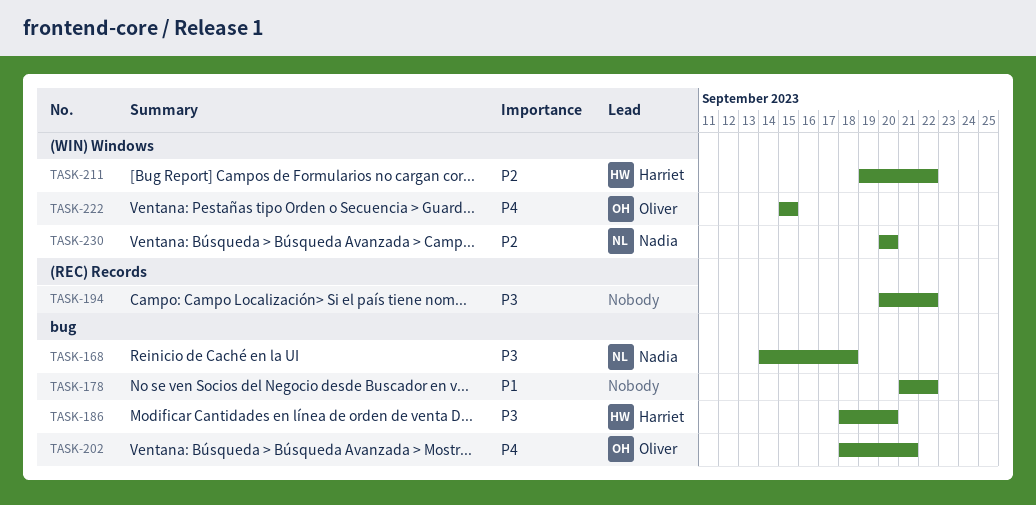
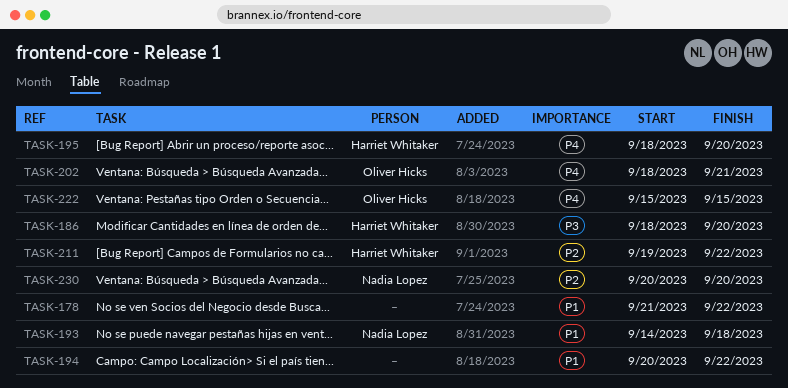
TASK-168: present -> none
TASK-193: none -> present
TASK-194, priority: P3 -> P1
TASK-195: none -> present

